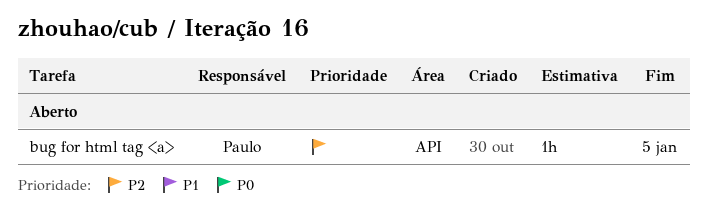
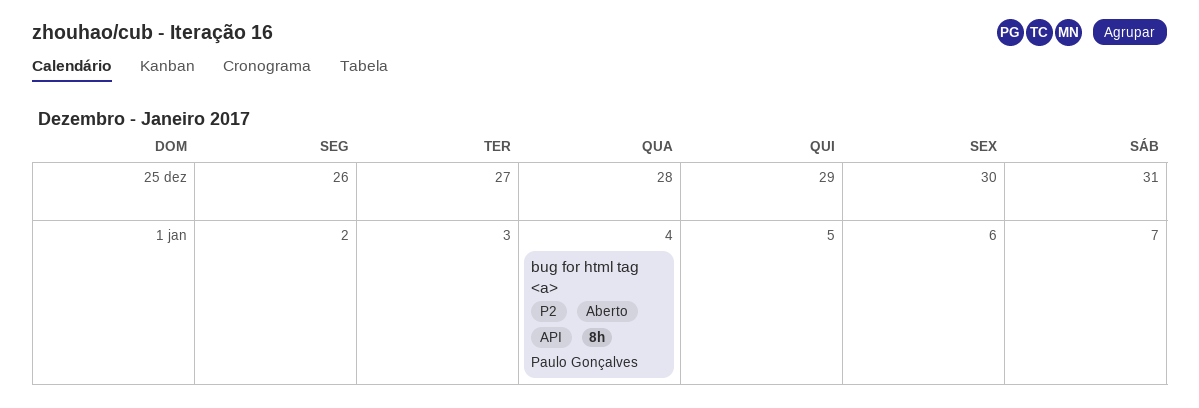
bug for html tag <a>, estimate: 1h -> 8h
bug for html tag <a>, due: Jan 5 -> Jan 4

